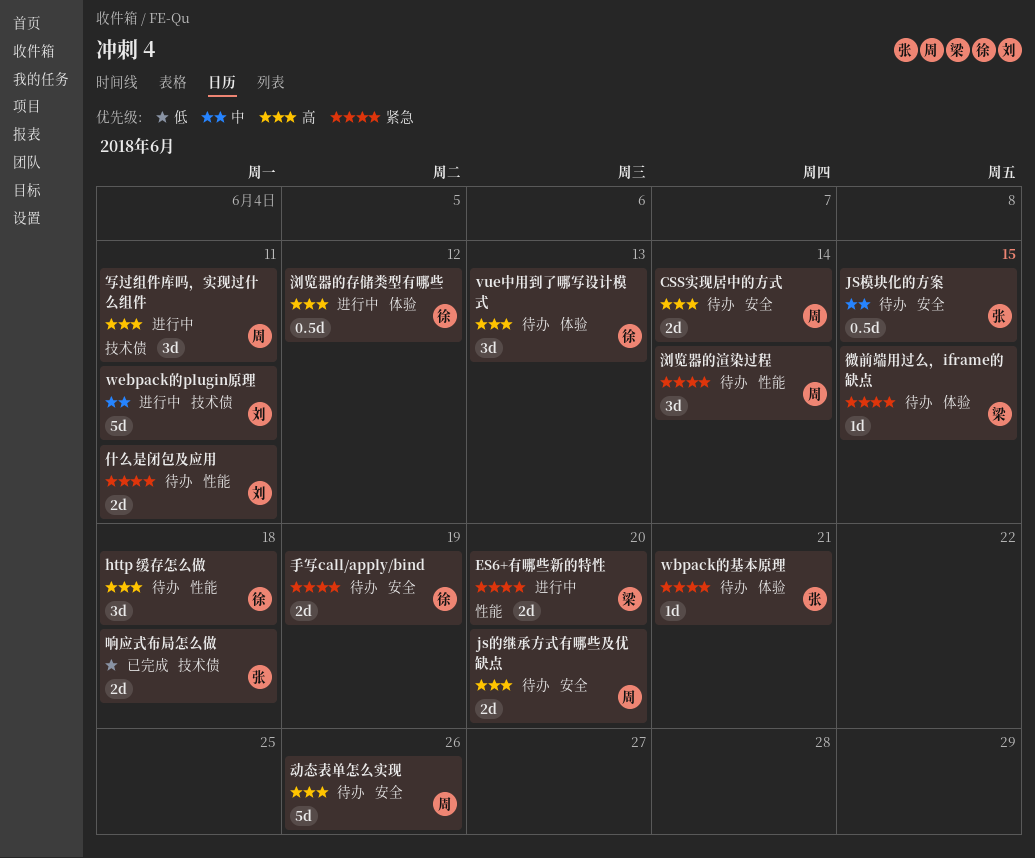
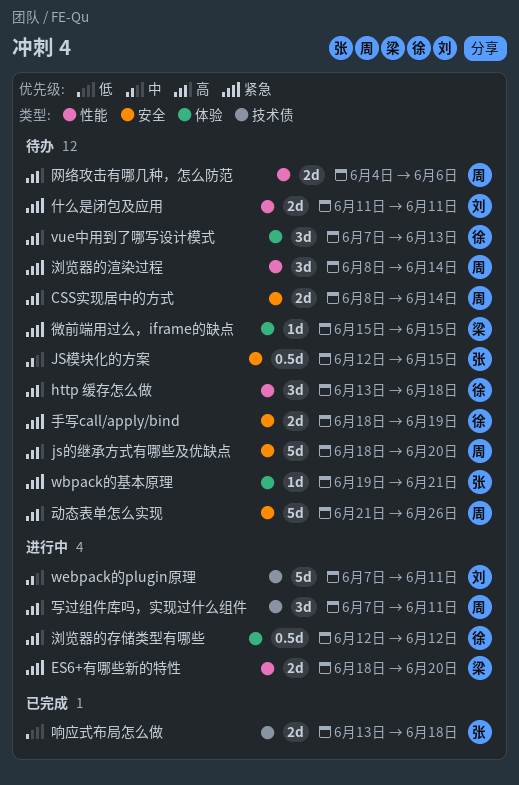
js的继承方式有哪些及优缺点, estimate: 2d -> 5d
网络攻击有哪几种，怎么防范: none -> present

